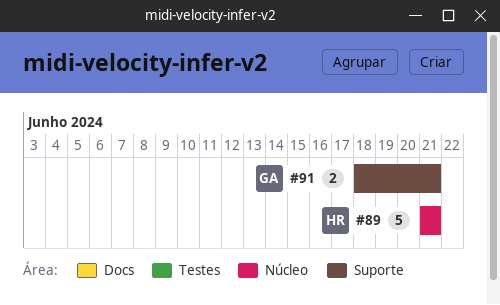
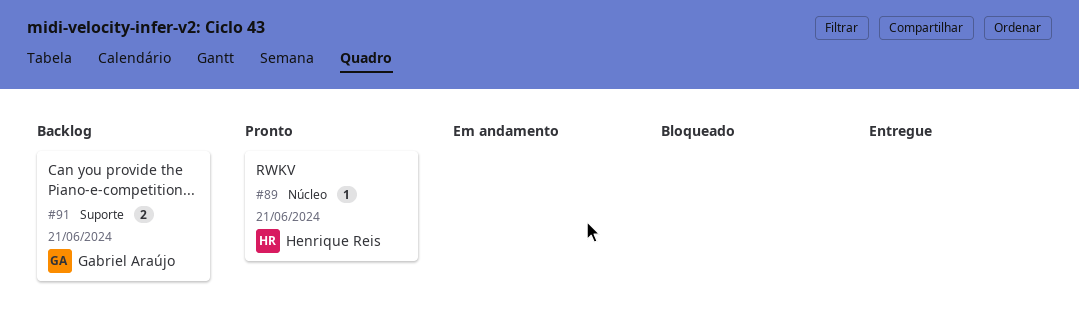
#89, estimate: 5 -> 1

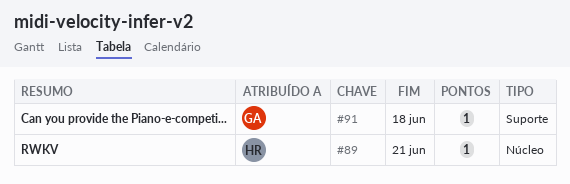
#91, estimate: 2 -> 1
#91, due: Jun 21 -> Jun 18

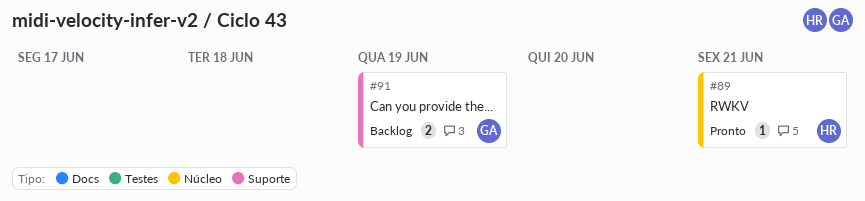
#91, estimate: 1 -> 2
#91, due: Jun 18 -> Jun 19

